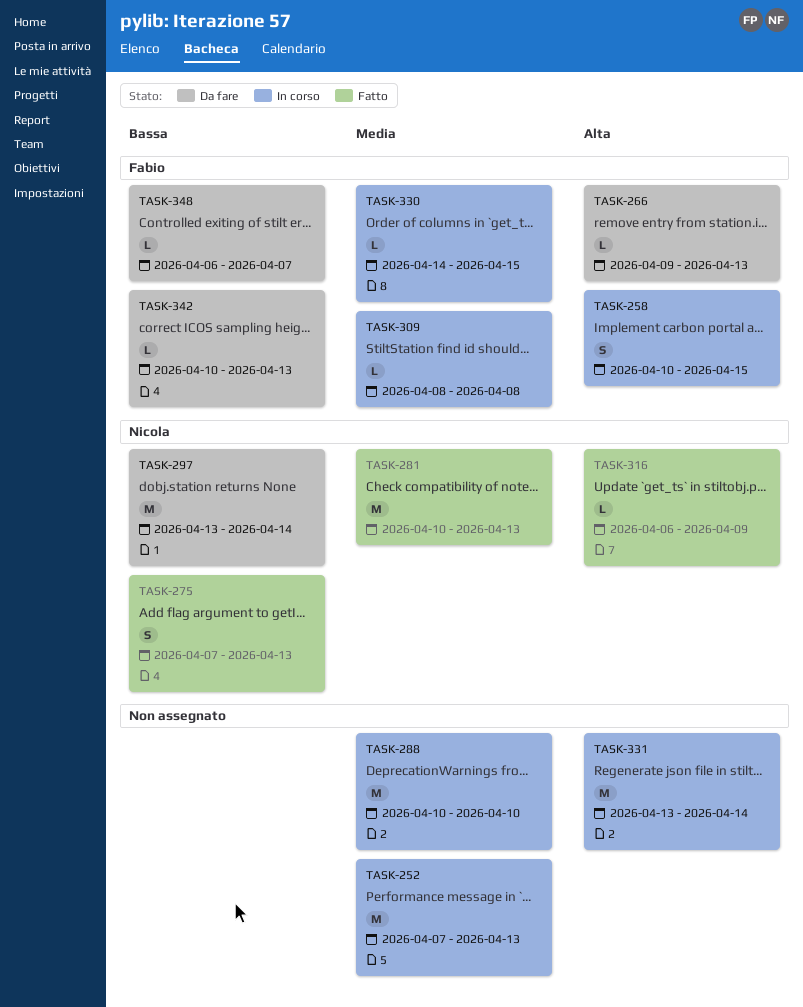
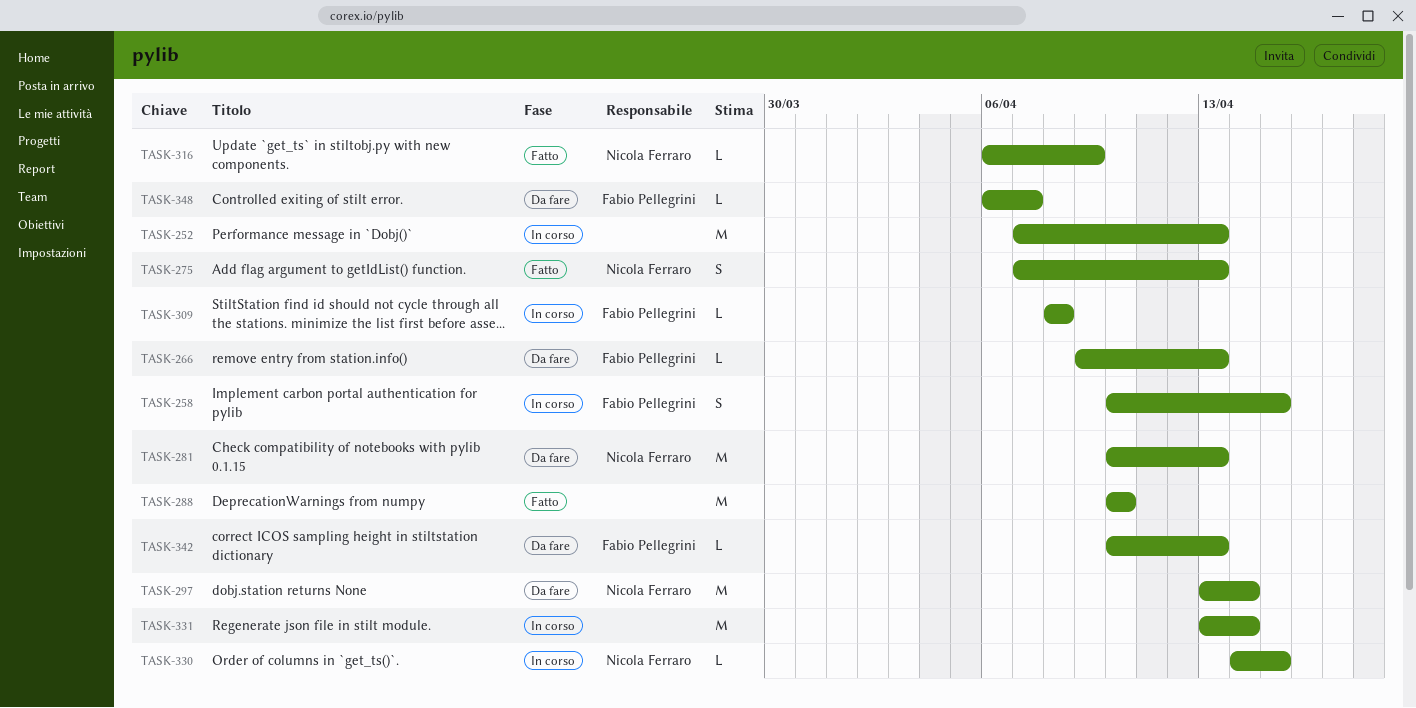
TASK-281, status: Fatto -> Da fare
TASK-288, status: In corso -> Fatto
TASK-330, owner: Fabio Pellegrini -> Nicola Ferraro

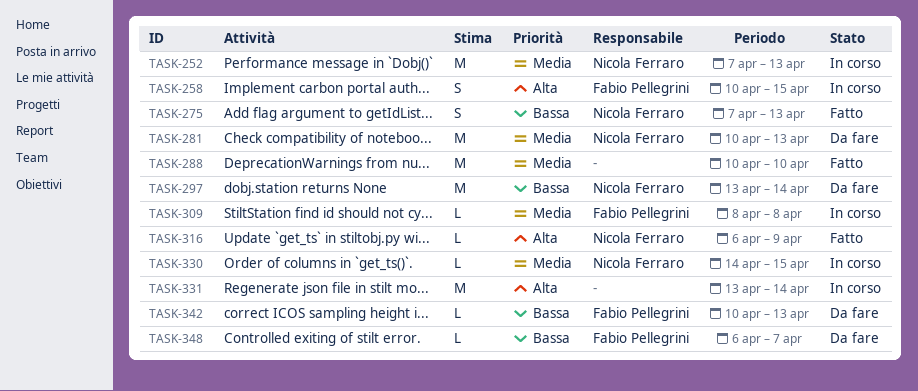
TASK-252, owner: none -> Nicola Ferraro
TASK-266: present -> none

